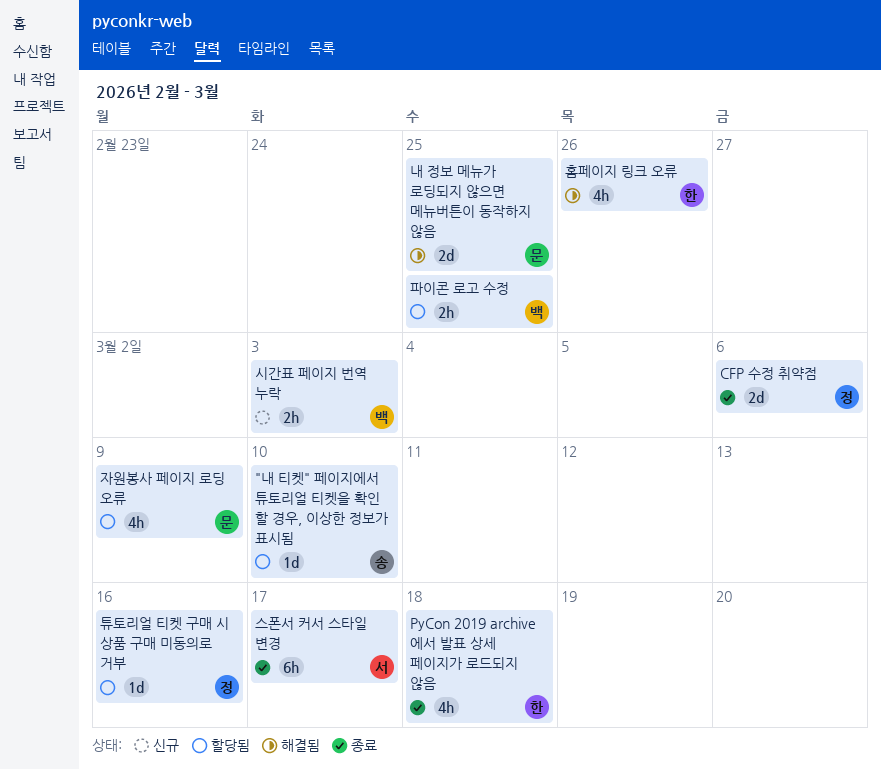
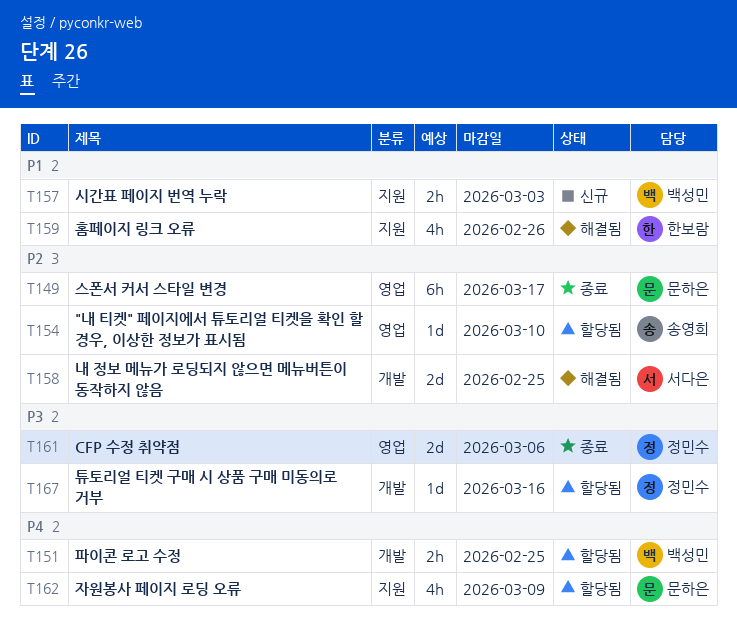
PyCon 2019 archive 에서 발표 상세 페이지가 로드되지 않음: present -> none
내 정보 메뉴가 로딩되지 않으면 메뉴버튼이 동작하지 않음, owner: 문하은 -> 서다은
스폰서 커서 스타일 변경, owner: 서다은 -> 문하은

